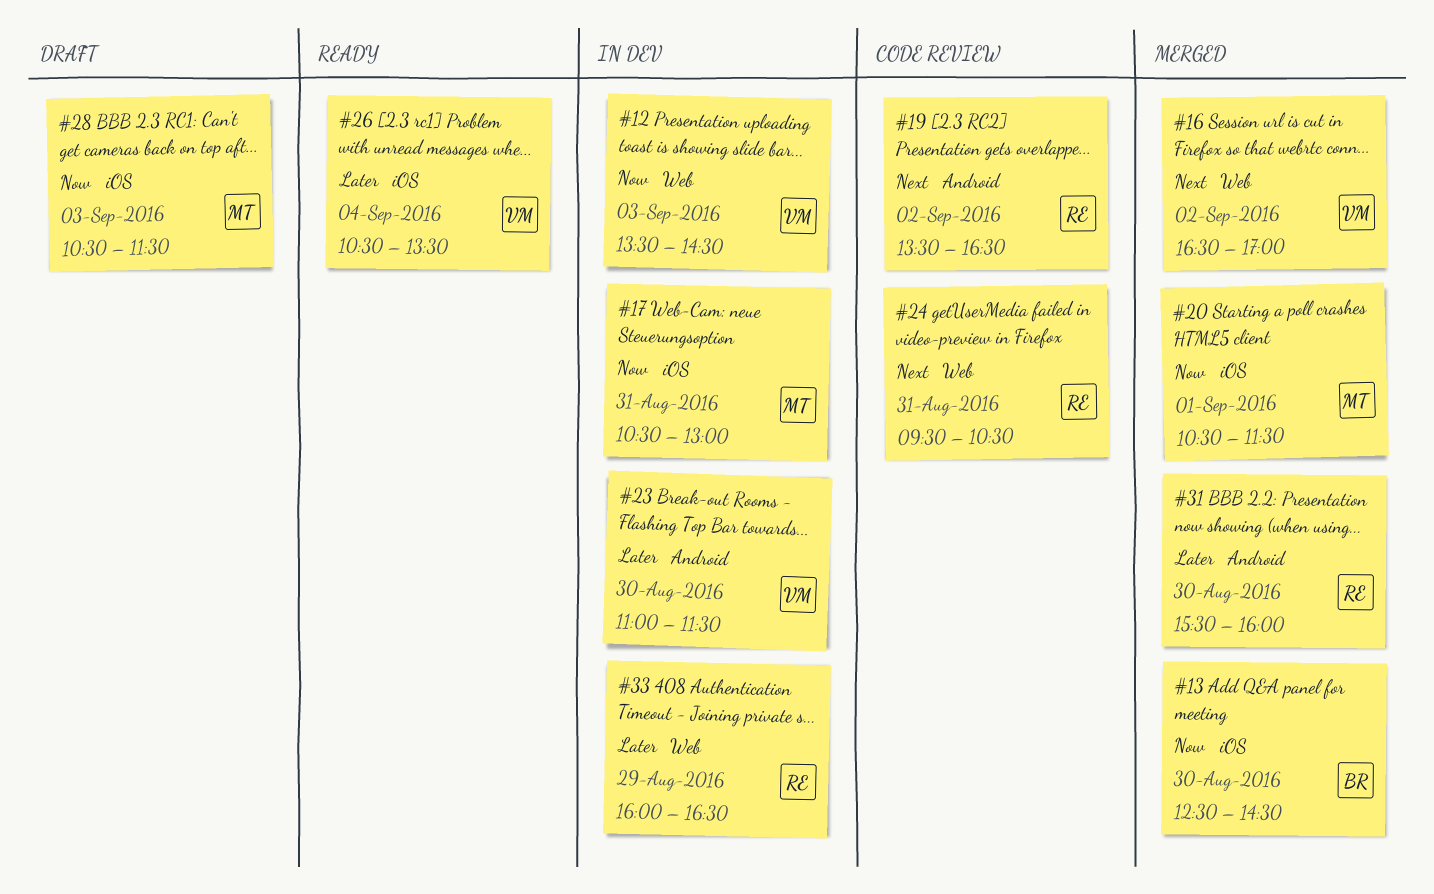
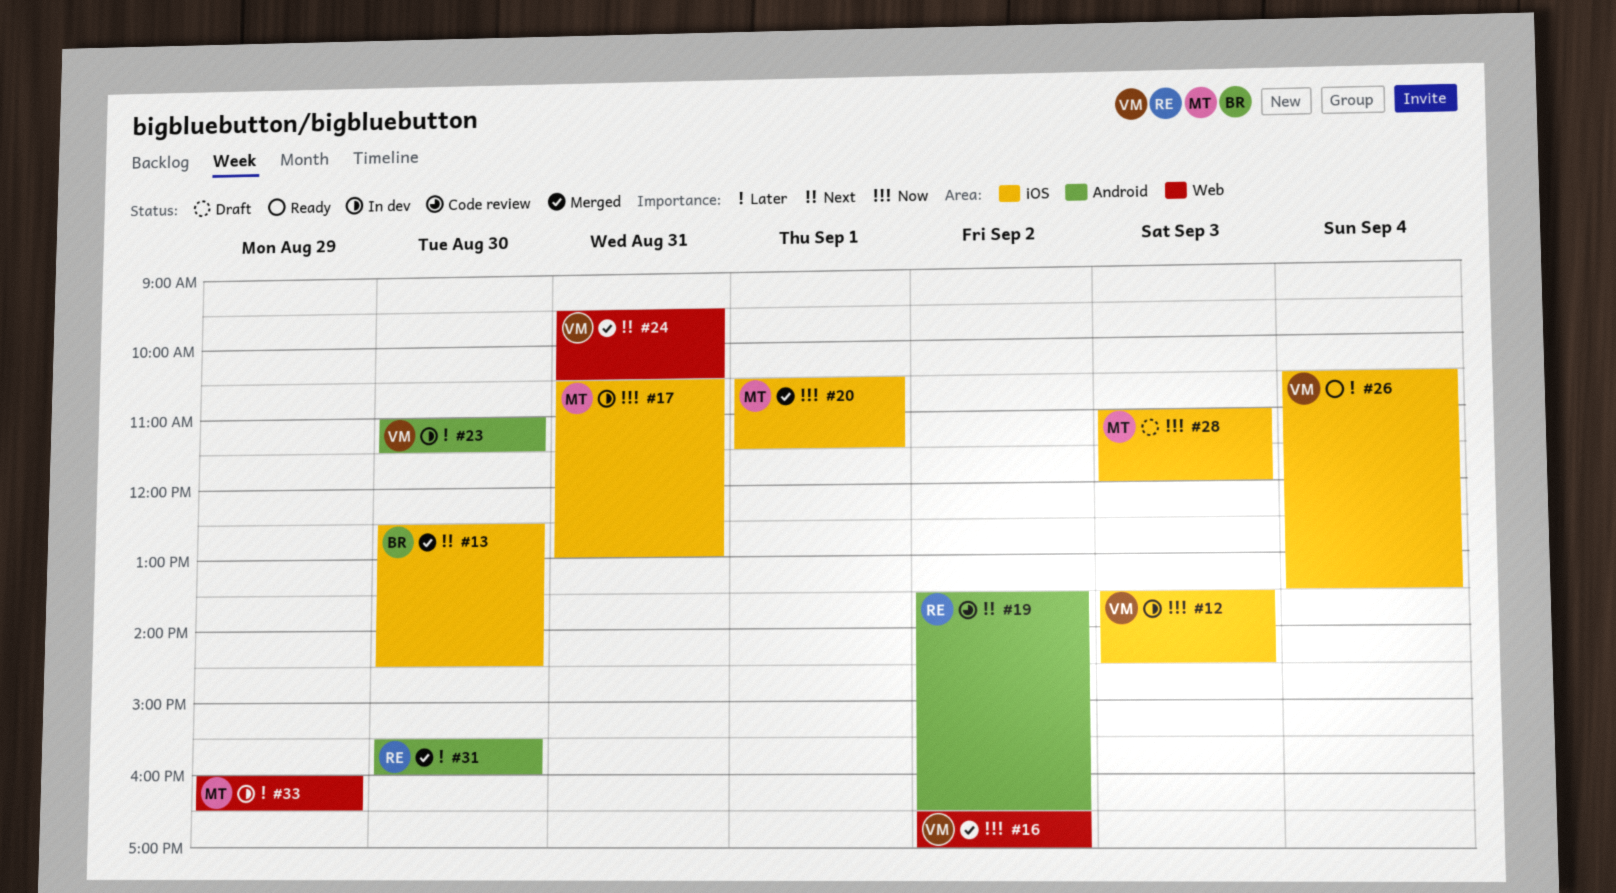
#12, label: Web -> iOS
#13, priority: Now -> Next
#16, priority: Next -> Now
#24, status: Code review -> Merged
#24, owner: RE -> VM
#28, begins: 10:30 -> 11:00
#28, ends: 11:30 -> 12:00
#33, owner: RE -> MT

